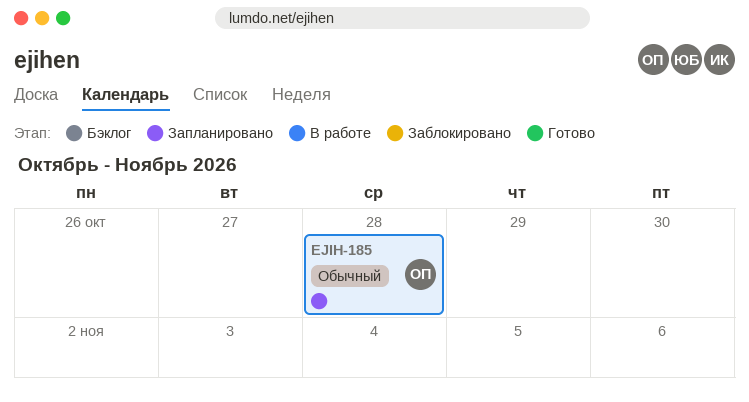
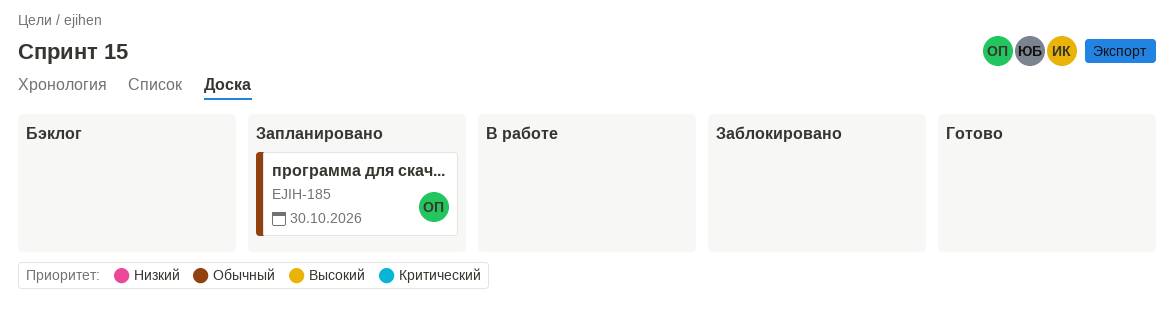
EJIH-185, due: Oct 28 -> Oct 30

